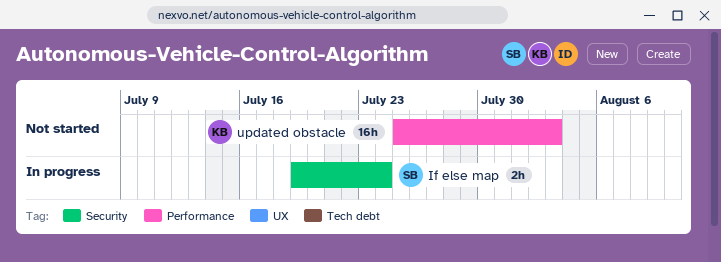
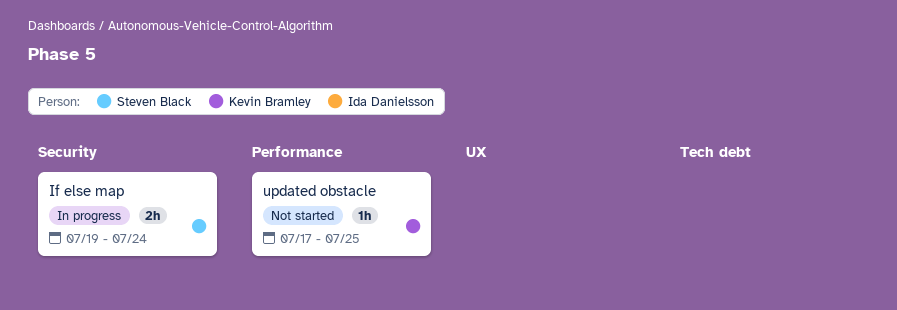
updated obstacle, estimate: 16h -> 1h
updated obstacle, start: Jul 25 -> Jul 17
updated obstacle, due: Aug 3 -> Jul 25

